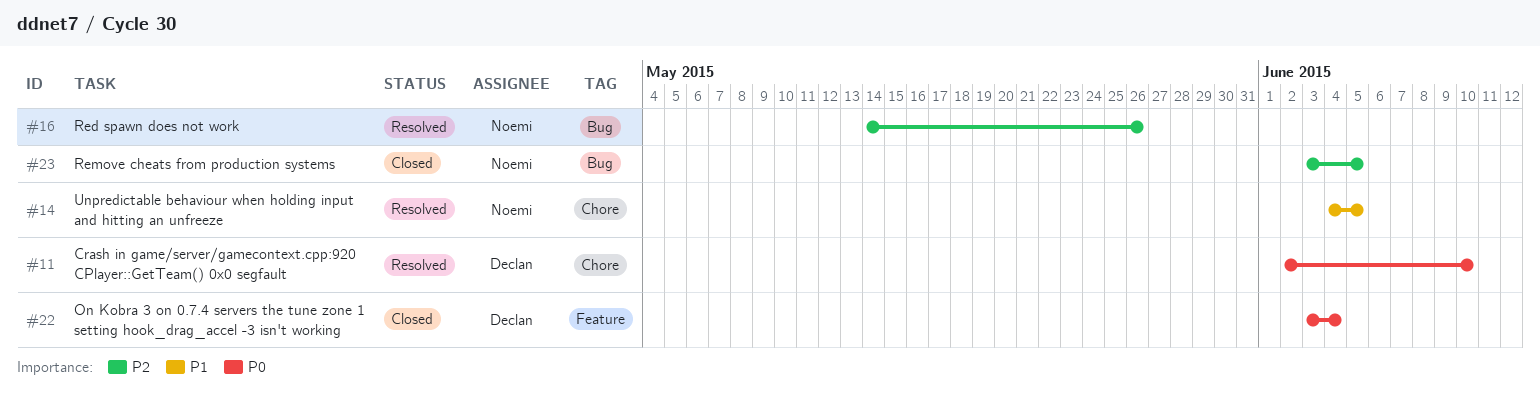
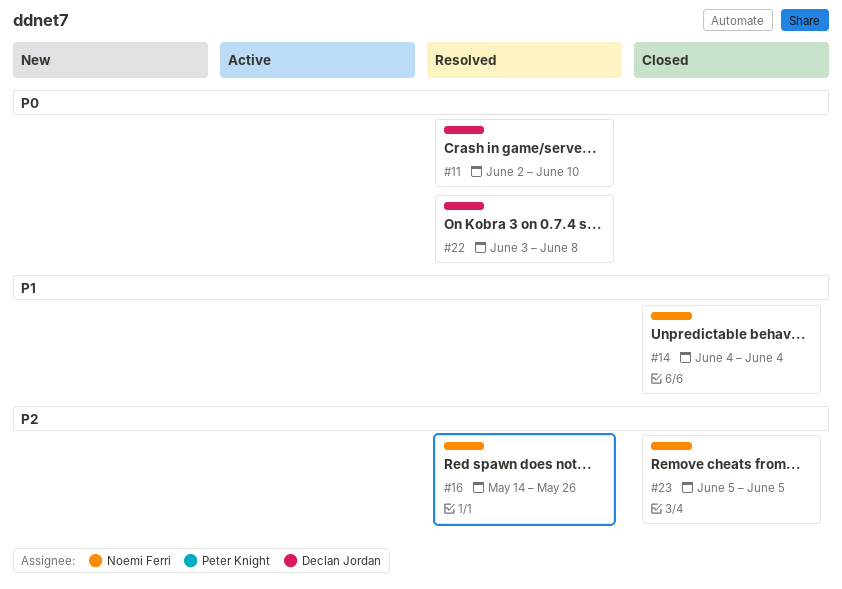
#14, status: Resolved -> Closed
#14, due: Jun 5 -> Jun 4
#22, status: Closed -> Resolved
#22, due: Jun 4 -> Jun 8
#23, start: Jun 3 -> Jun 5

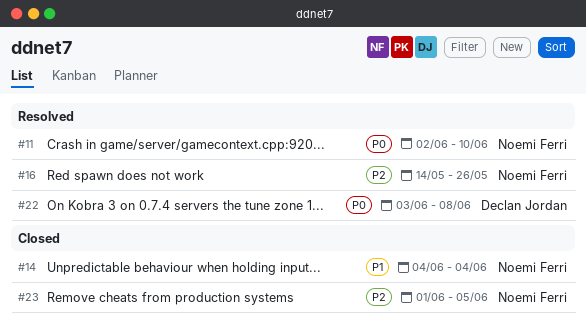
#11, owner: Declan Jordan -> Noemi Ferri
#23, start: Jun 5 -> Jun 1

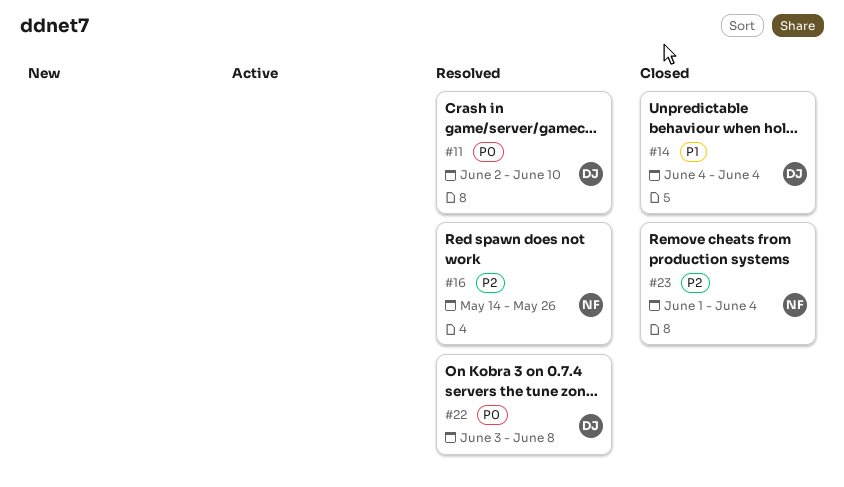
#11, owner: Noemi Ferri -> Declan Jordan
#14, owner: Noemi Ferri -> Declan Jordan
#23, due: Jun 5 -> Jun 4

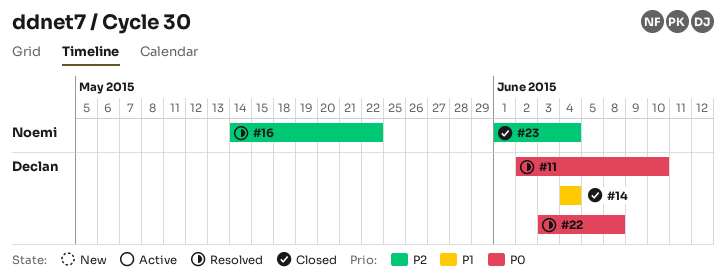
#16, due: May 26 -> May 22

